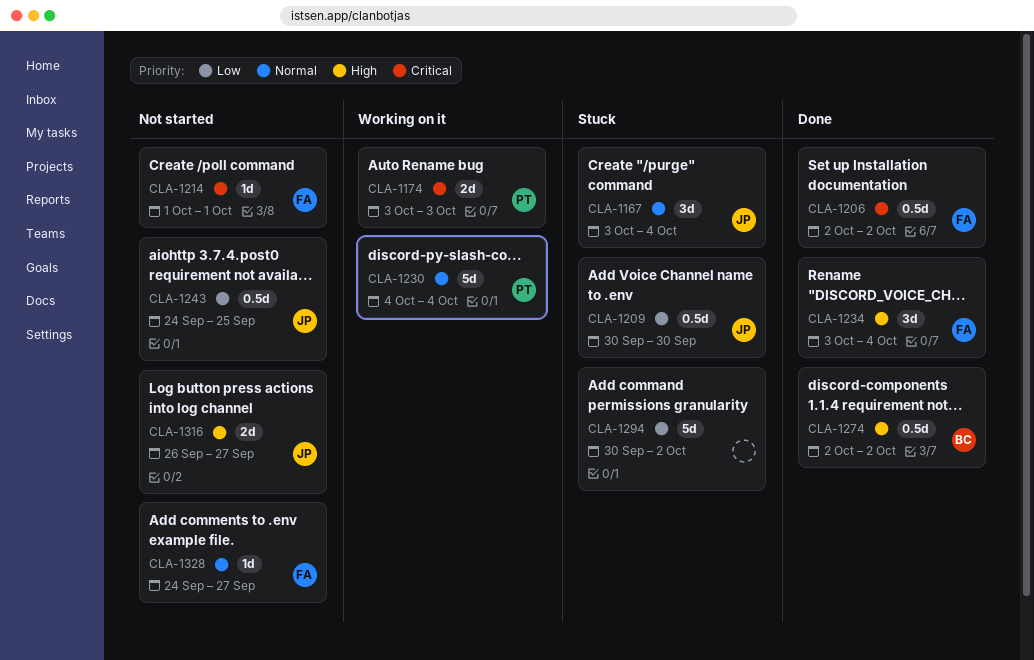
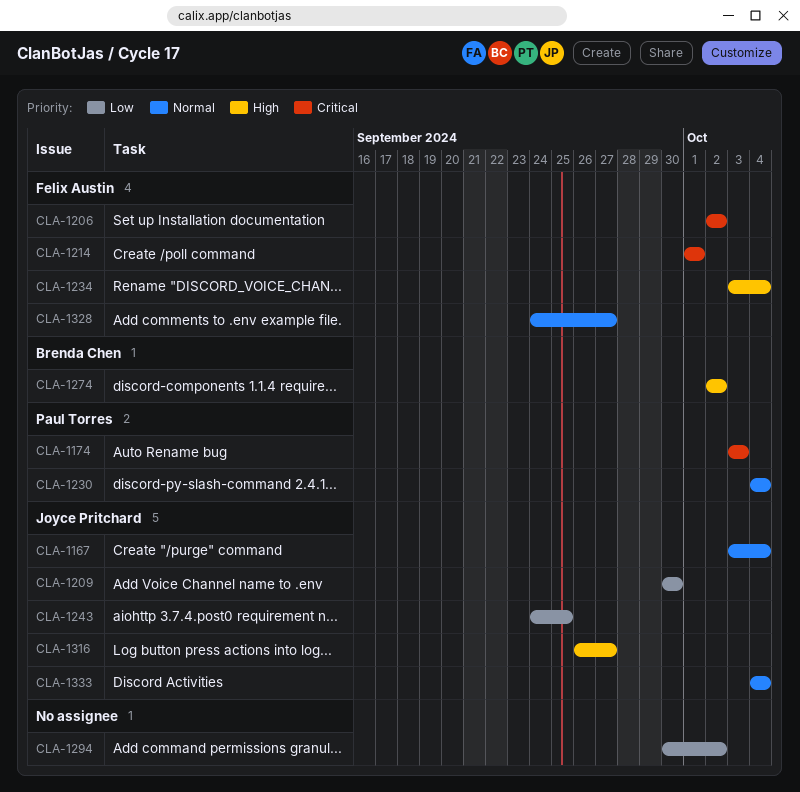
CLA-1333: none -> present

